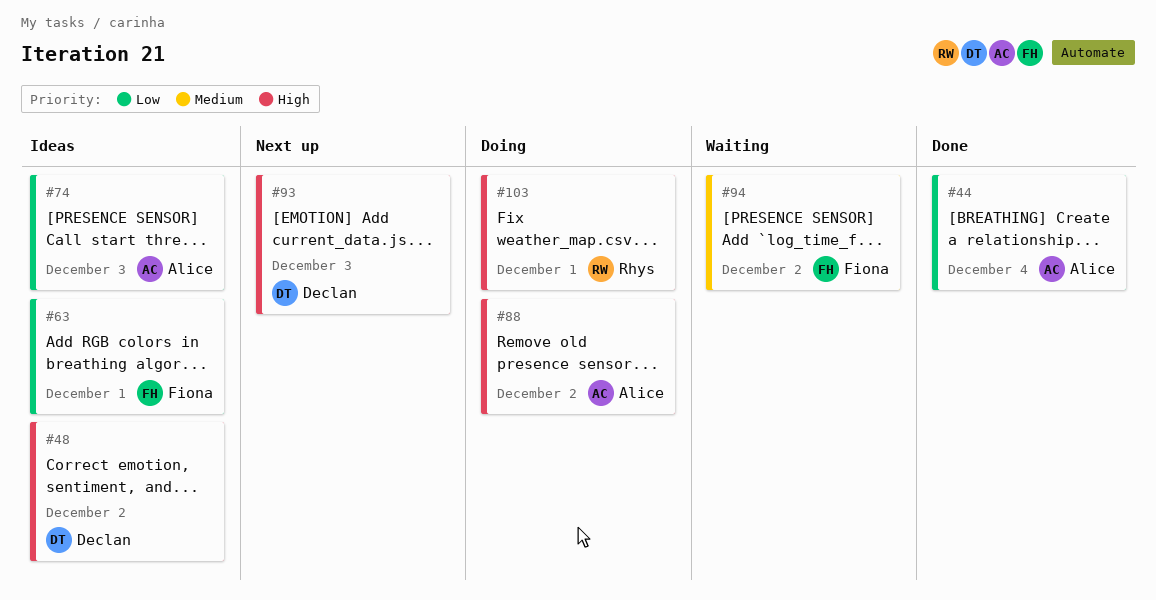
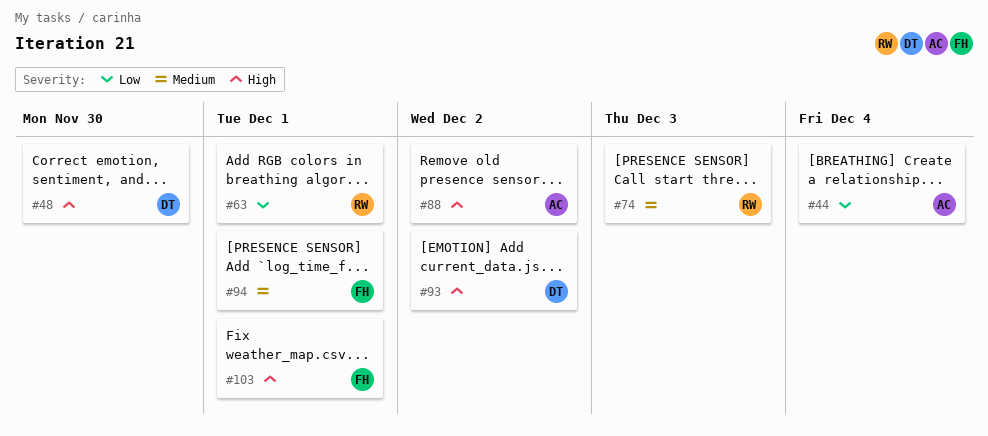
#48, due: Dec 2 -> Nov 30
#63, owner: Fiona -> Rhys
#74, owner: Alice -> Rhys
#74, priority: Low -> Medium
#93, due: Dec 3 -> Dec 2
#94, due: Dec 2 -> Dec 1
#103, owner: Rhys -> Fiona

